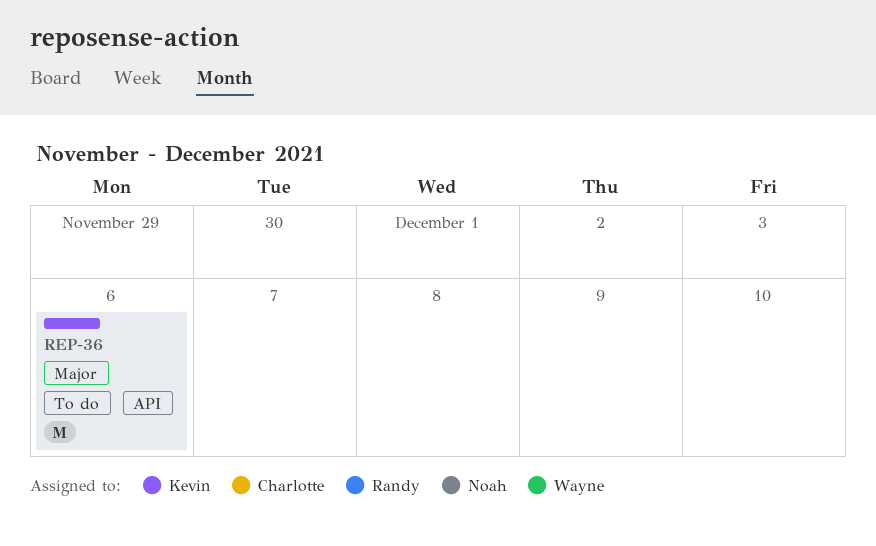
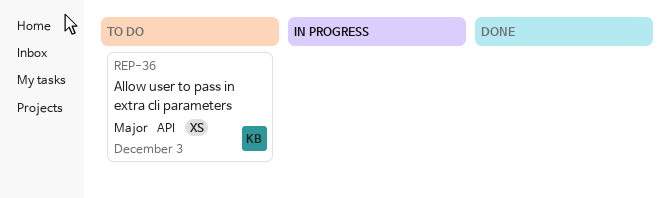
REP-36, estimate: M -> XS
REP-36, due: Dec 6 -> Dec 3

